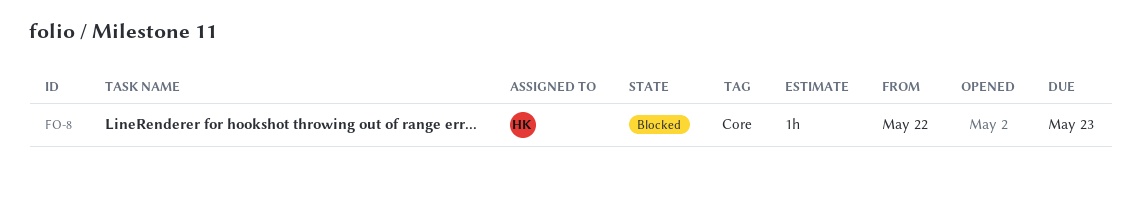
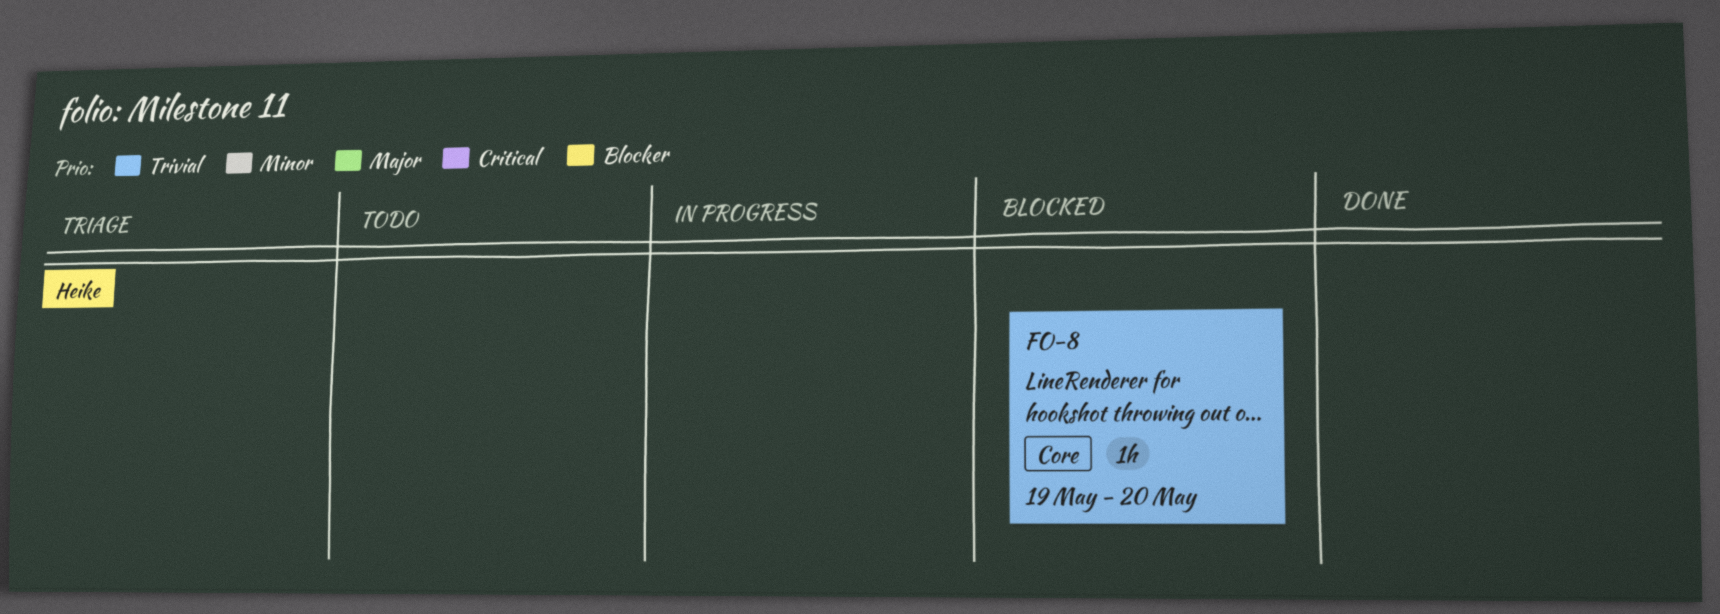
FO-8, start: May 22 -> May 19
FO-8, due: May 23 -> May 20

